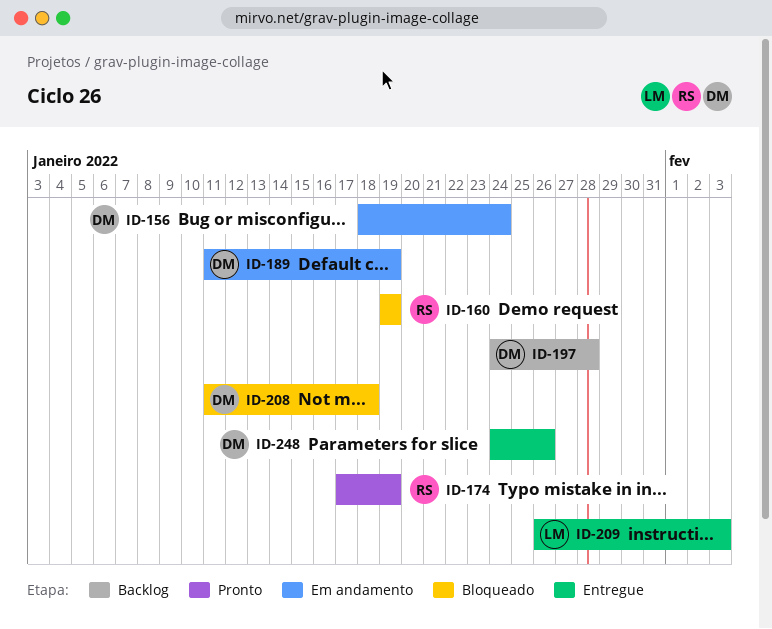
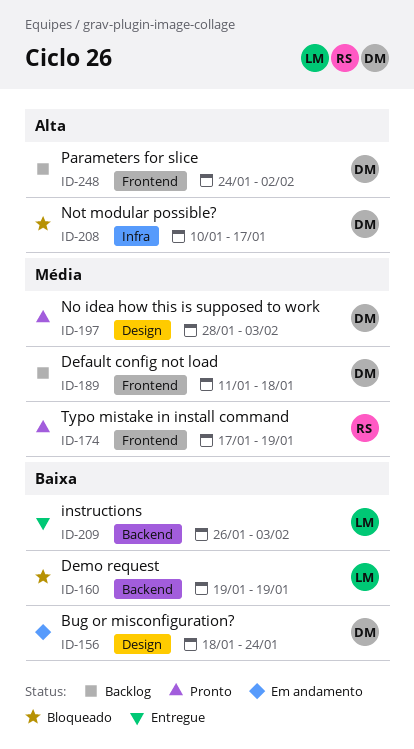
ID-160, owner: RS -> LM
ID-189, status: Em andamento -> Backlog
ID-189, due: Jan 19 -> Jan 18
ID-197, status: Backlog -> Pronto
ID-197, start: Jan 24 -> Jan 28
ID-197, due: Jan 28 -> Feb 3
ID-208, start: Jan 11 -> Jan 10
ID-208, due: Jan 18 -> Jan 17
ID-248, status: Entregue -> Backlog
ID-248, due: Jan 26 -> Feb 2

